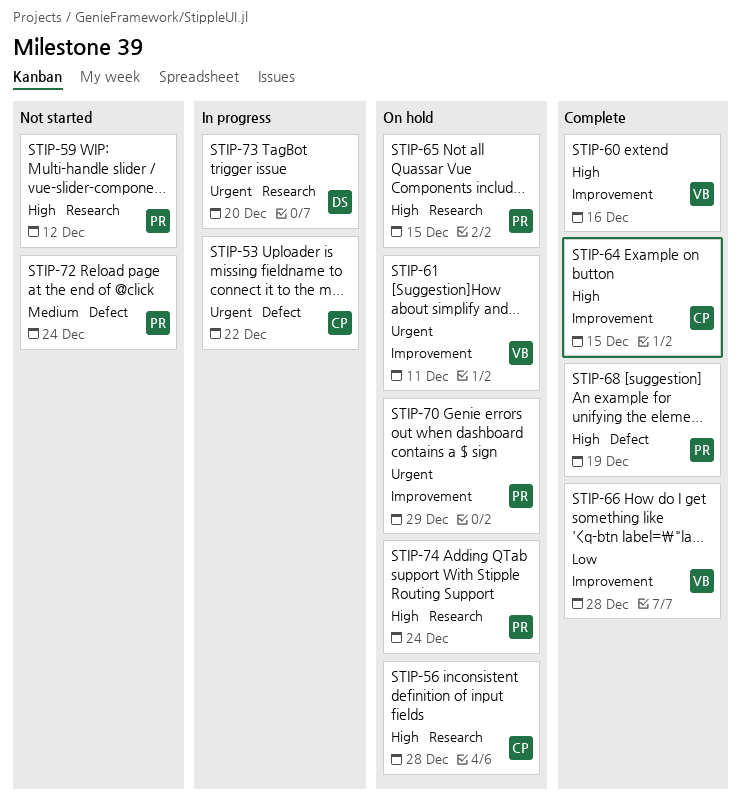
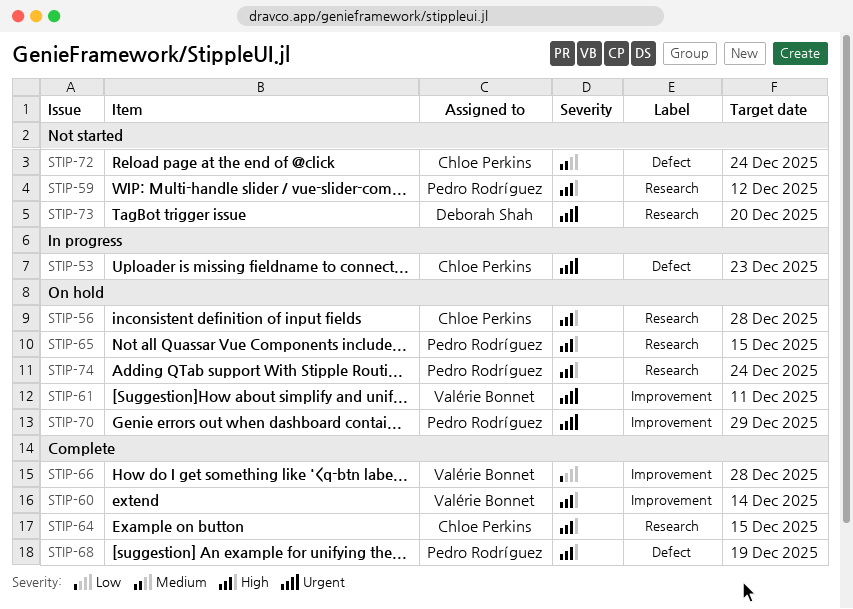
STIP-53, due: Dec 22 -> Dec 23
STIP-60, due: Dec 16 -> Dec 14
STIP-64, label: Improvement -> Research
STIP-72, owner: Pedro Rodríguez -> Chloe Perkins
STIP-73, status: In progress -> Not started

